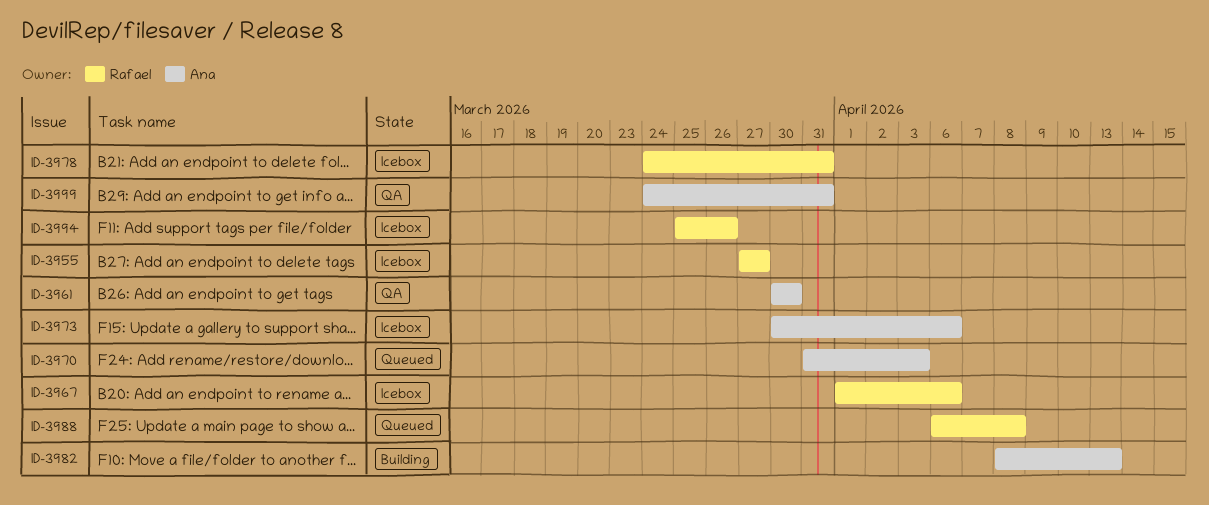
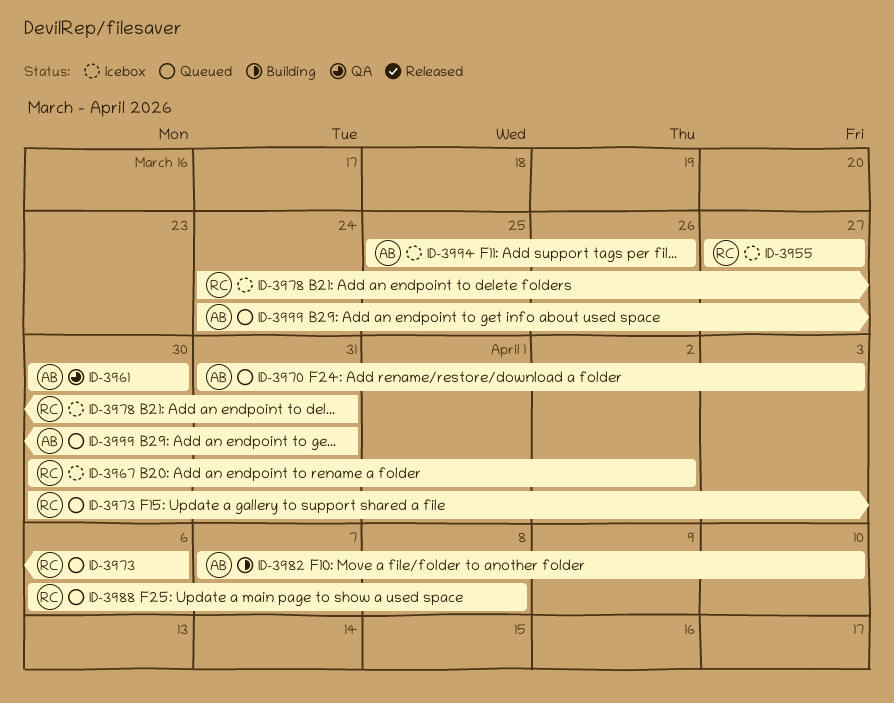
ID-3967, start: Apr 1 -> Mar 30
ID-3967, due: Apr 6 -> Apr 2
ID-3973, status: Icebox -> Queued
ID-3973, owner: Ana -> Rafael
ID-3982, start: Apr 8 -> Apr 7
ID-3982, due: Apr 13 -> Apr 10
ID-3994, owner: Rafael -> Ana
ID-3999, status: QA -> Queued

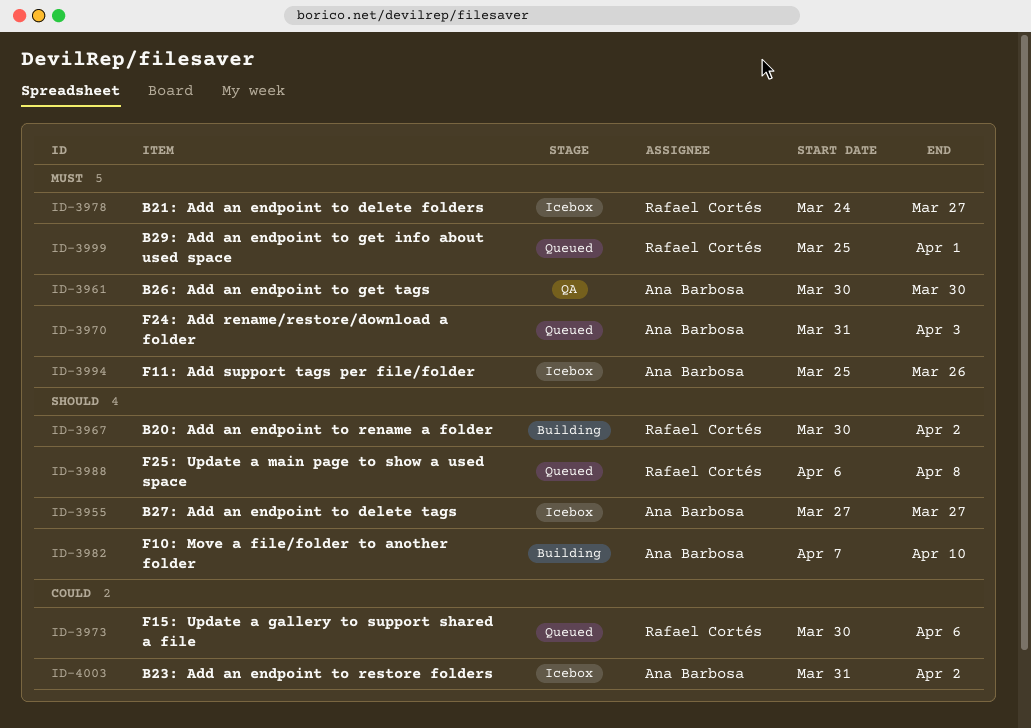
ID-3955, owner: Rafael Cortés -> Ana Barbosa
ID-3967, status: Icebox -> Building
ID-3978, due: Mar 31 -> Mar 27
ID-3999, owner: Ana Barbosa -> Rafael Cortés
ID-3999, start: Mar 24 -> Mar 25
ID-3999, due: Mar 31 -> Apr 1
ID-4003: none -> present

